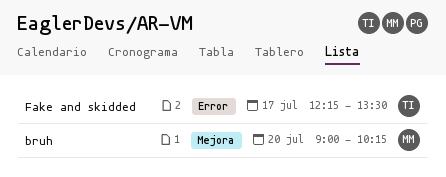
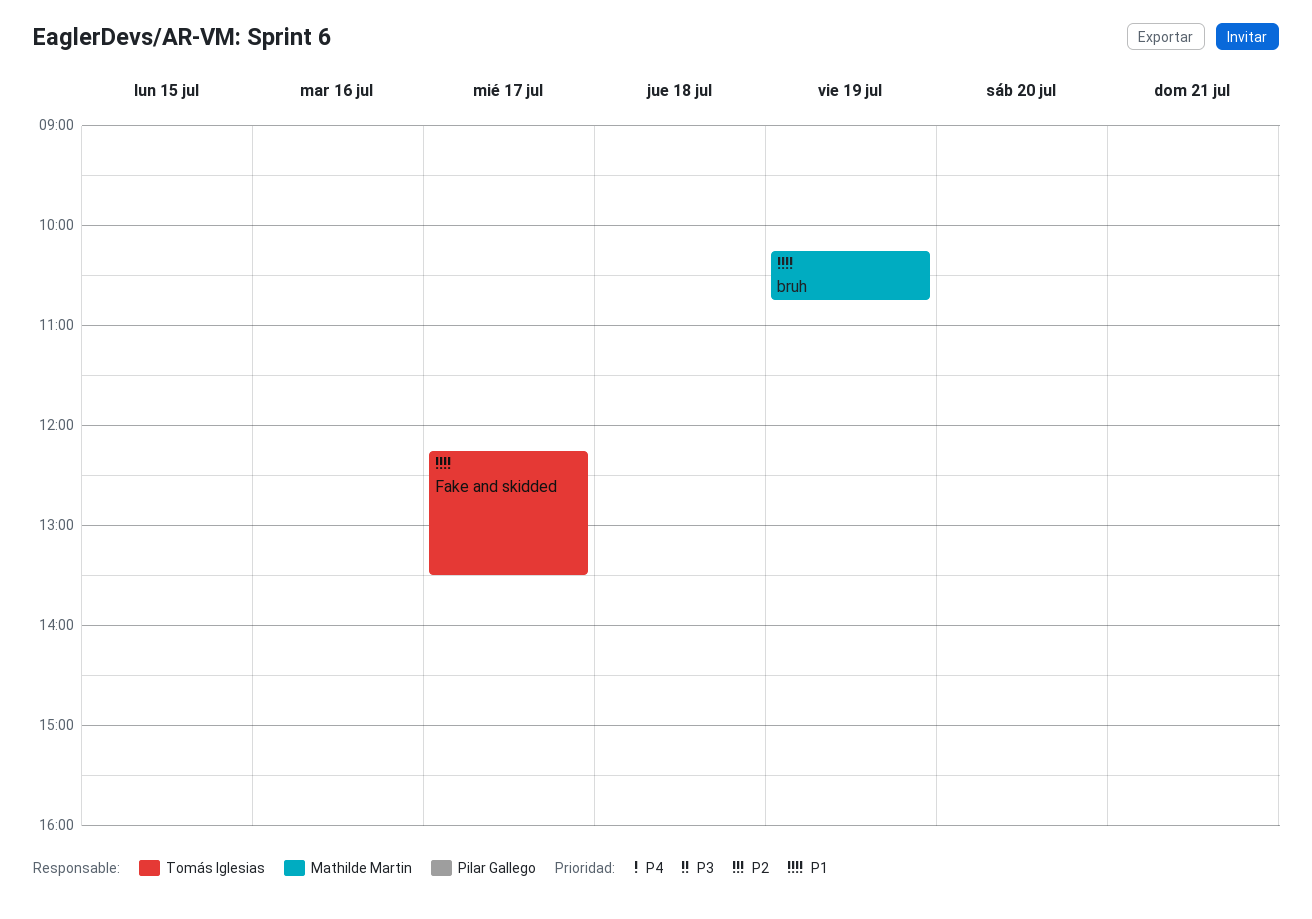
bruh, day: Jul 20 -> Jul 19
bruh, begins: 09:00 -> 10:15
bruh, ends: 10:15 -> 10:45

